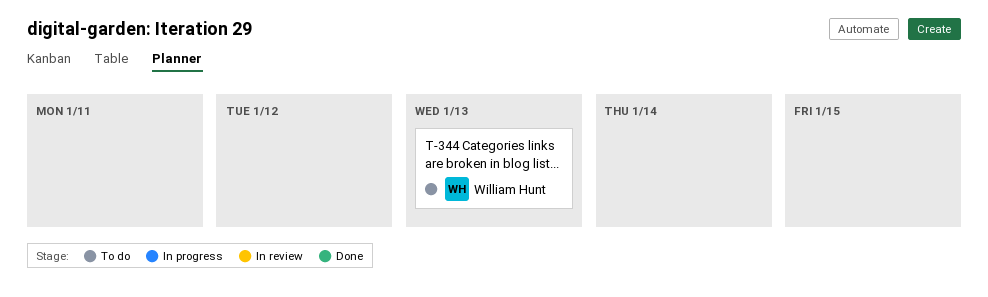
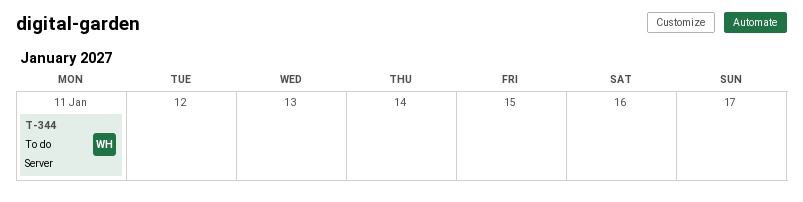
T-344, due: Jan 13 -> Jan 11

